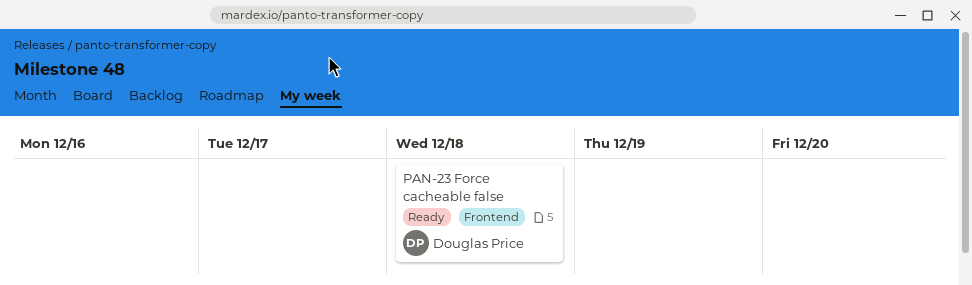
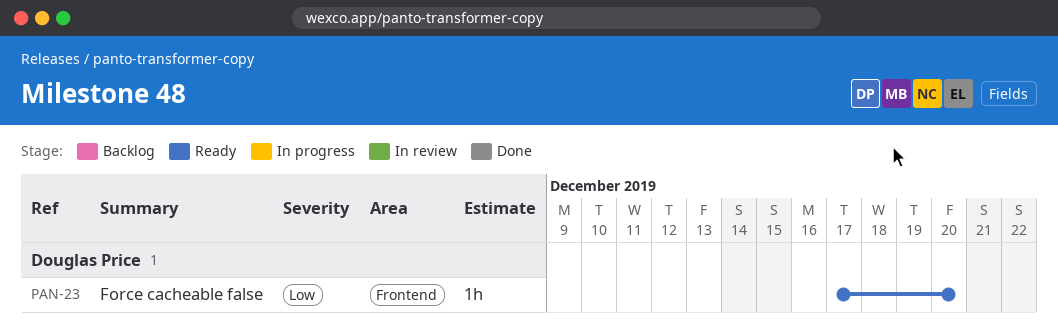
PAN-23, due: Dec 18 -> Dec 20

